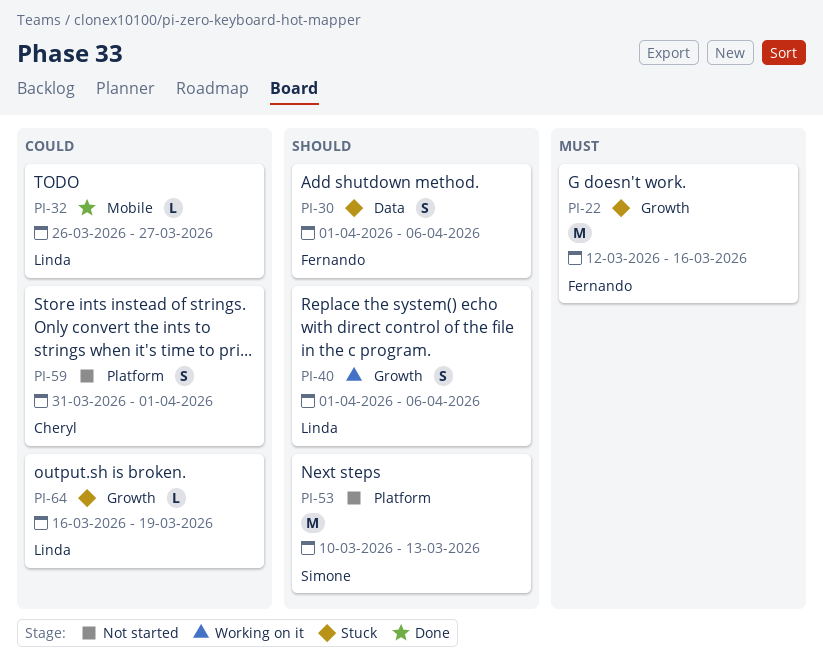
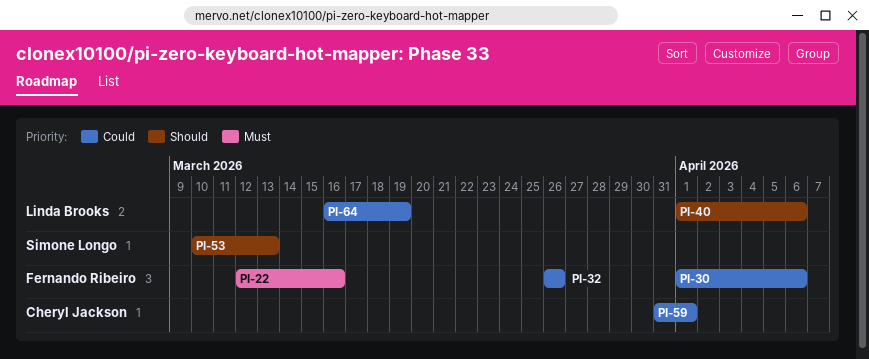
PI-30, priority: Should -> Could
PI-32, owner: Linda Brooks -> Fernando Ribeiro
PI-32, due: Mar 27 -> Mar 26

